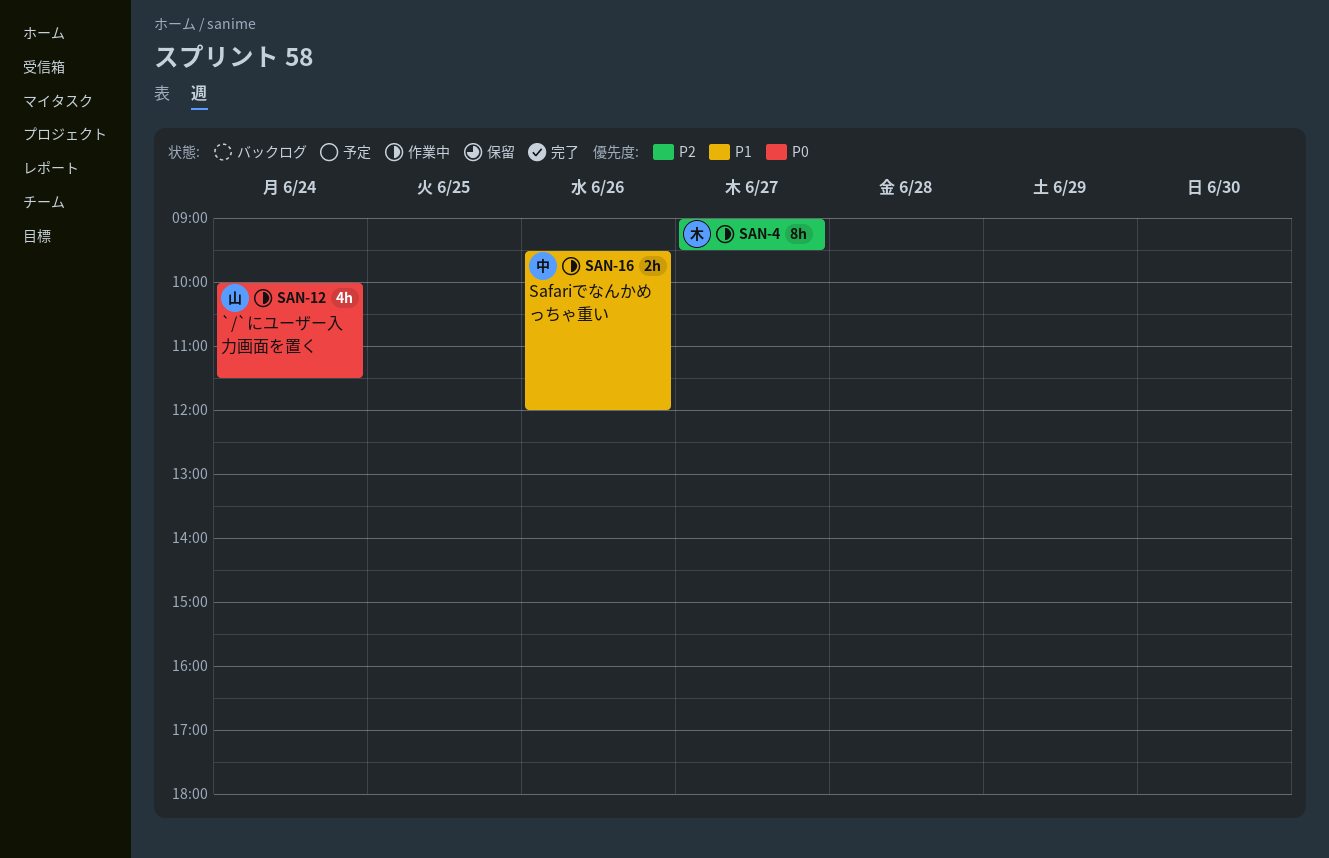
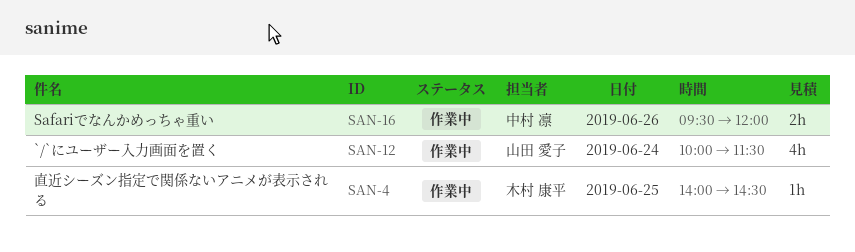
SAN-4, estimate: 8h -> 1h
SAN-4, day: Jun 27 -> Jun 25
SAN-4, begins: 09:00 -> 14:00
SAN-4, ends: 09:30 -> 14:30

